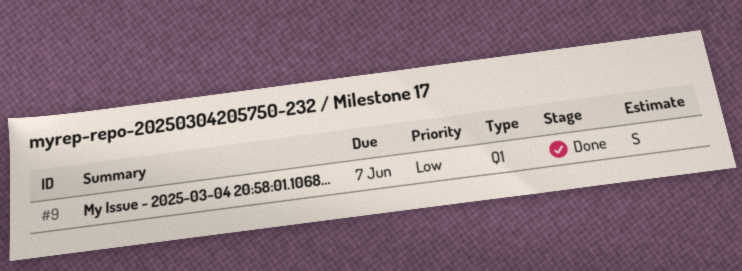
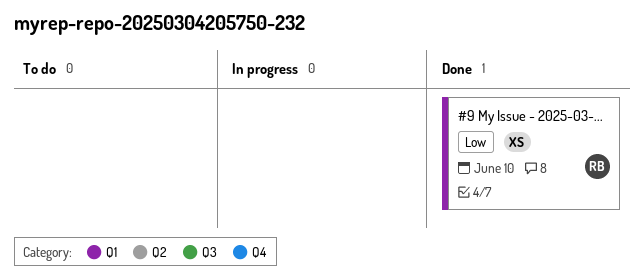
#9, estimate: S -> XS
#9, due: Jun 7 -> Jun 10

